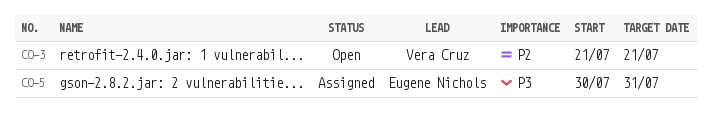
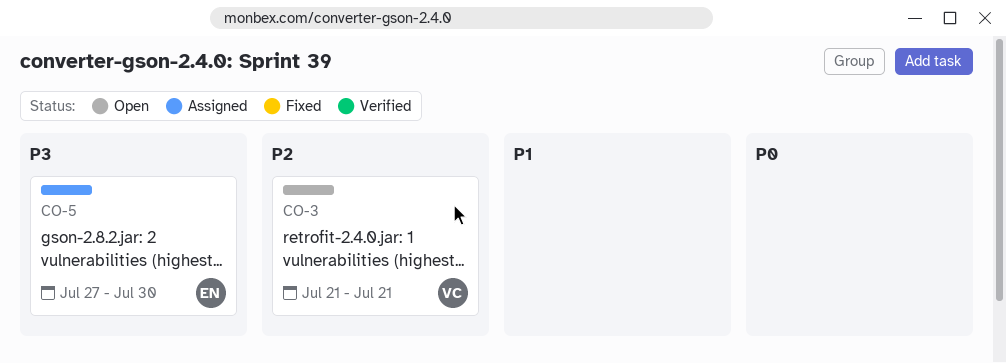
CO-5, start: Jul 30 -> Jul 27
CO-5, due: Jul 31 -> Jul 30

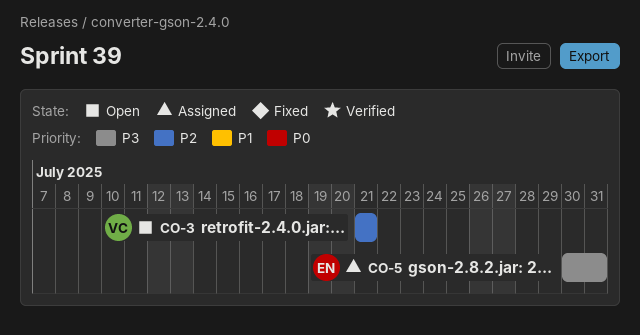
CO-5, start: Jul 27 -> Jul 30
CO-5, due: Jul 30 -> Jul 31

